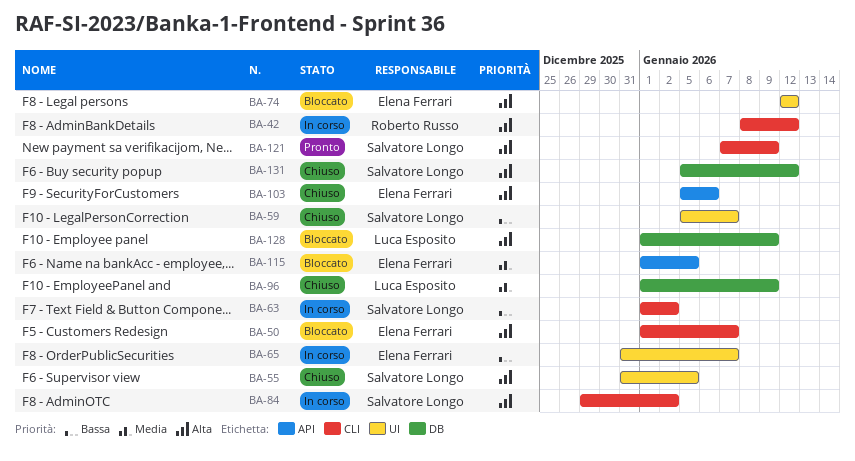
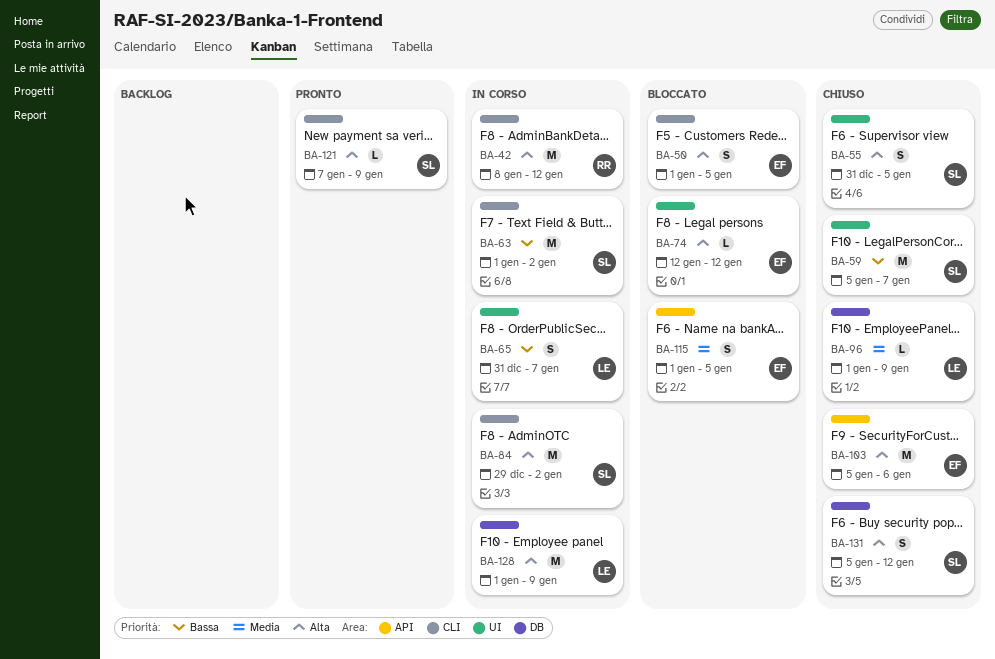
BA-50, due: Jan 7 -> Jan 5
BA-65, owner: Elena Ferrari -> Luca Esposito
BA-128, status: Bloccato -> In corso

